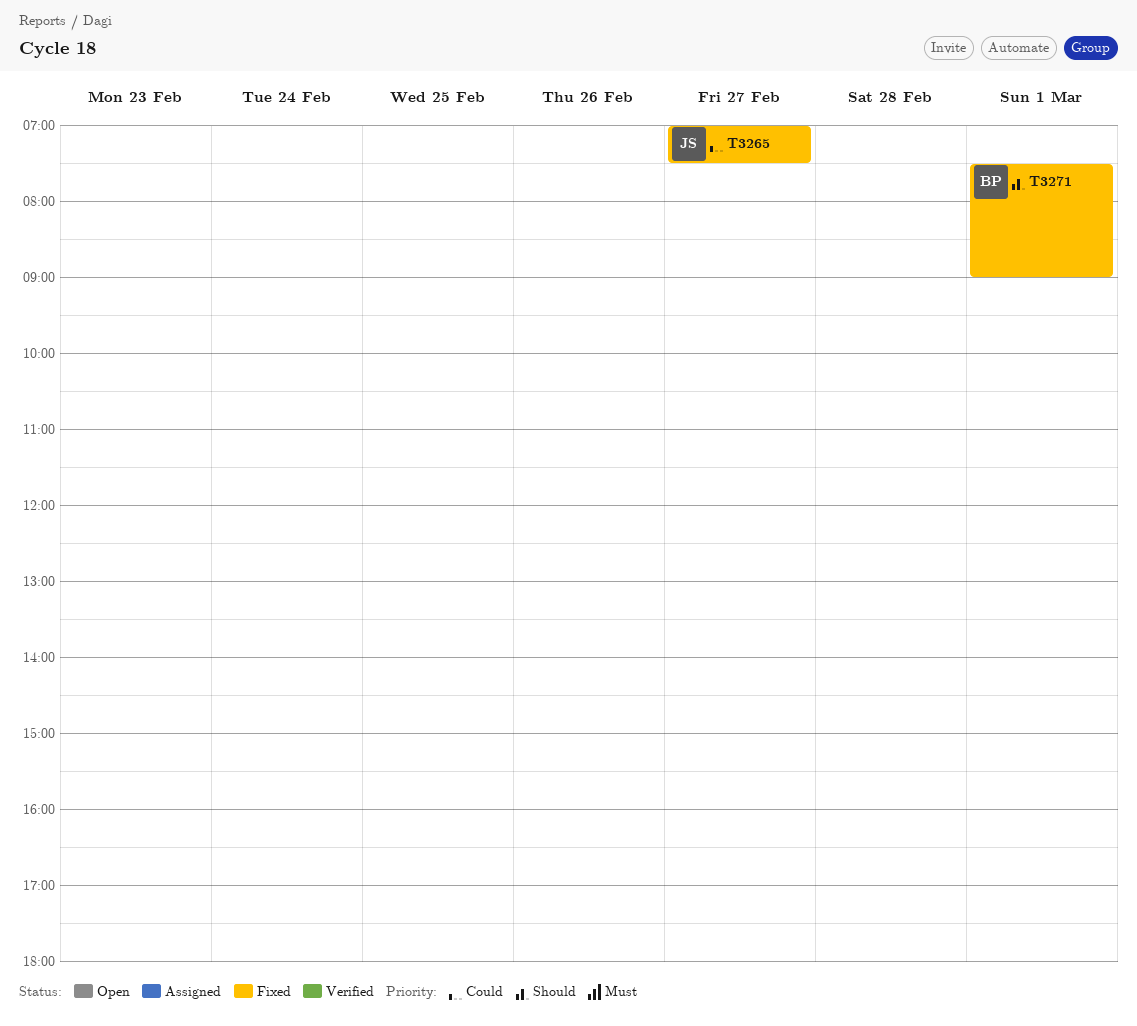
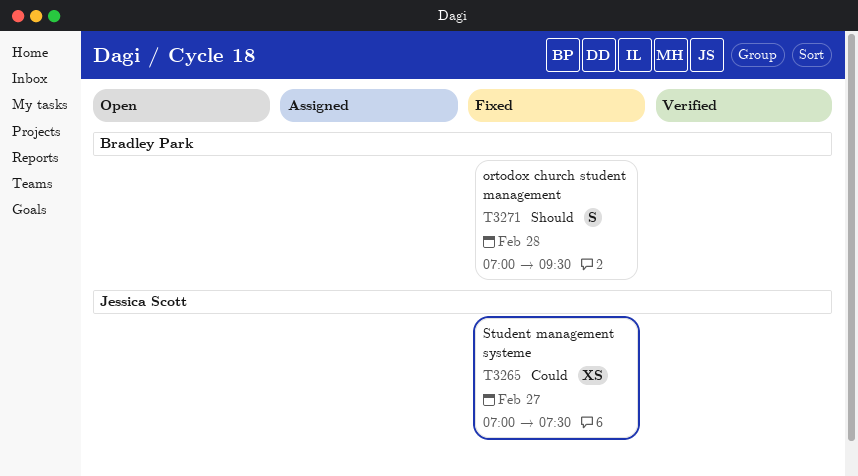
T3271, day: Mar 1 -> Feb 28
T3271, begins: 07:30 -> 07:00
T3271, ends: 09:00 -> 09:30

